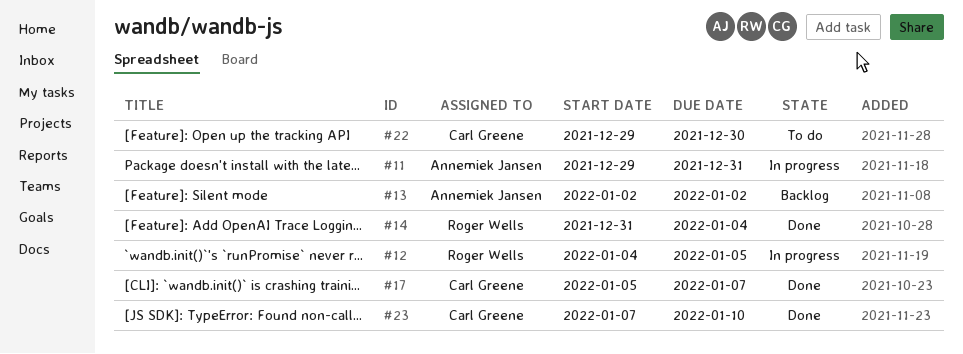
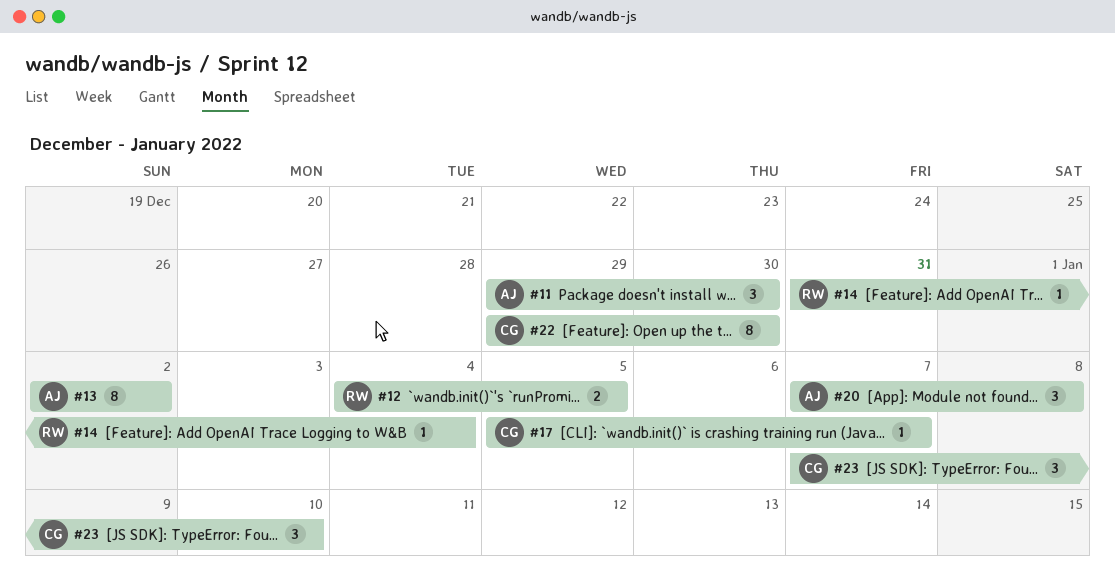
#11, due: Dec 31 -> Dec 30
#20: none -> present

